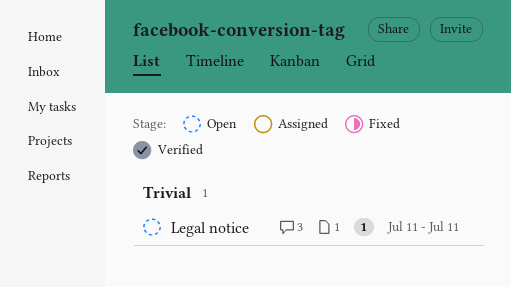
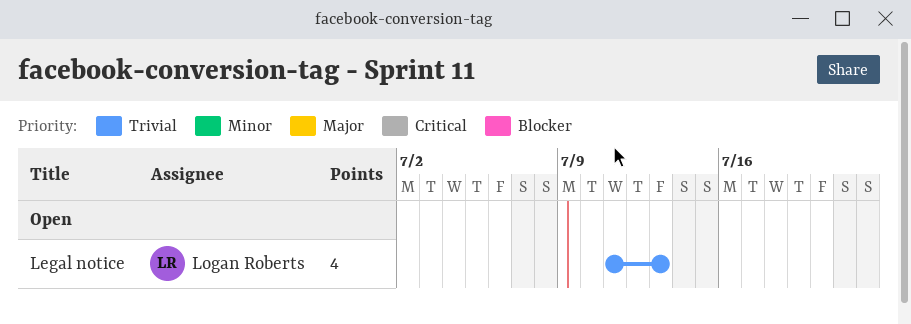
Legal notice, estimate: 1 -> 4
Legal notice, due: Jul 11 -> Jul 13

